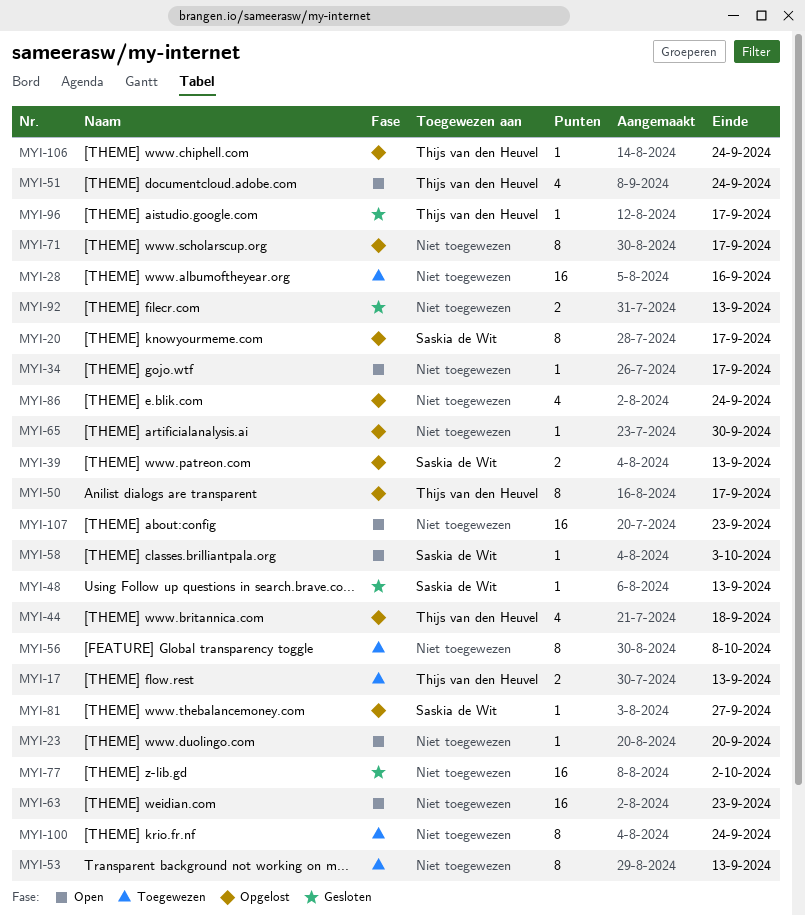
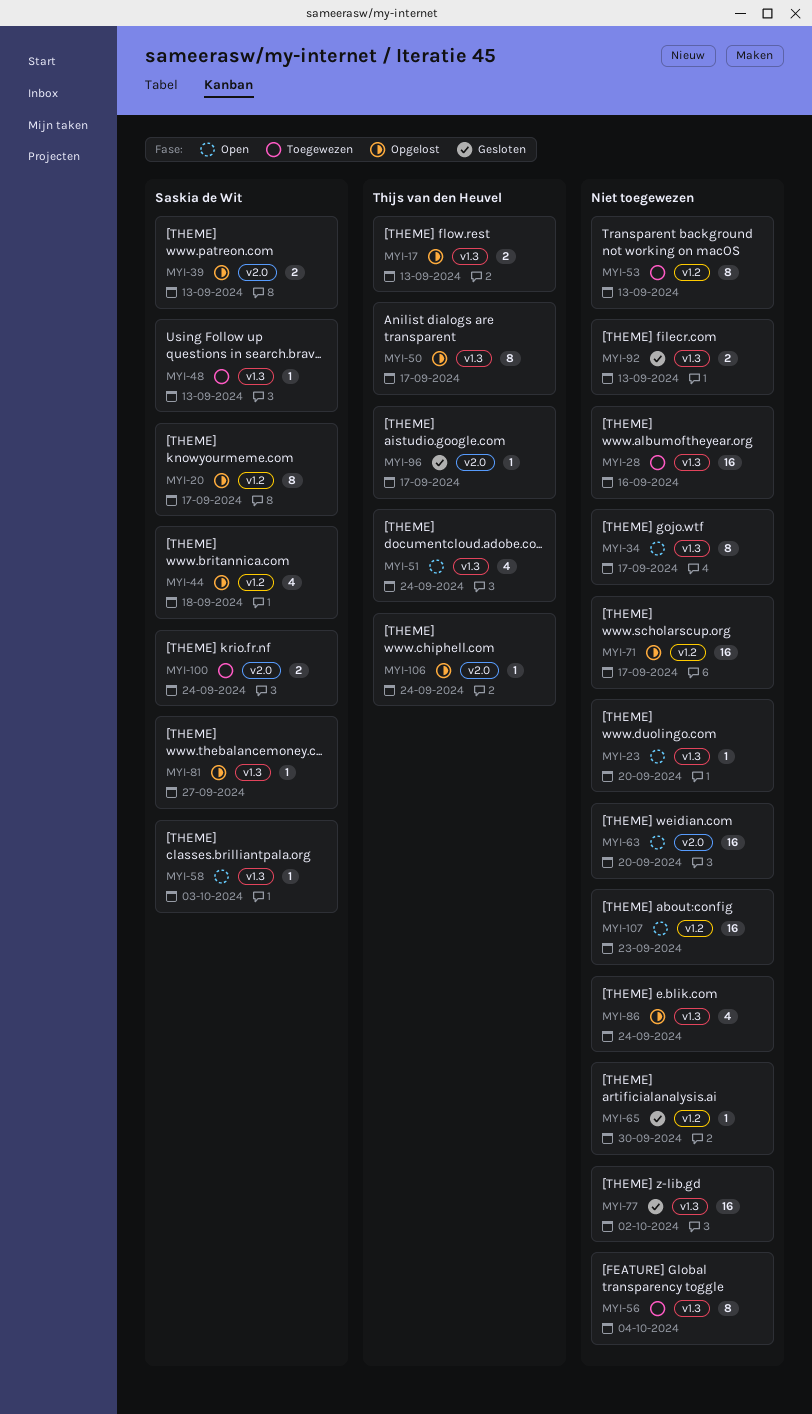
MYI-17, status: Toegewezen -> Opgelost
MYI-34, estimate: 1 -> 8
MYI-44, owner: Thijs van den Heuvel -> Saskia de Wit
MYI-48, status: Gesloten -> Toegewezen
MYI-56, due: Oct 8 -> Oct 4
MYI-63, due: Sep 23 -> Sep 20
MYI-65, status: Opgelost -> Gesloten
MYI-71, estimate: 8 -> 16
MYI-100, owner: none -> Saskia de Wit
MYI-100, estimate: 8 -> 2

